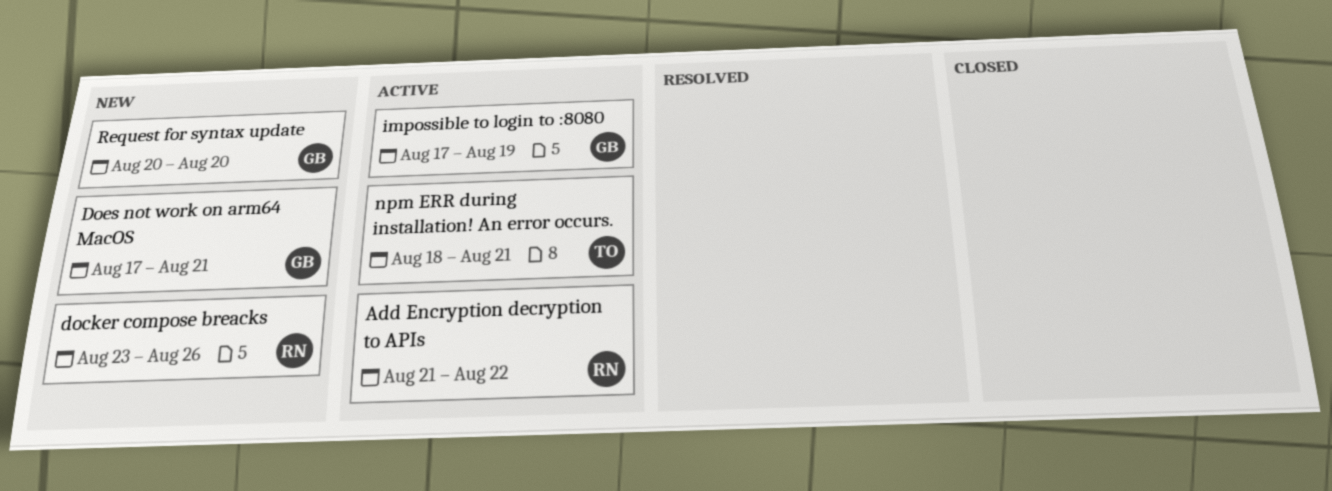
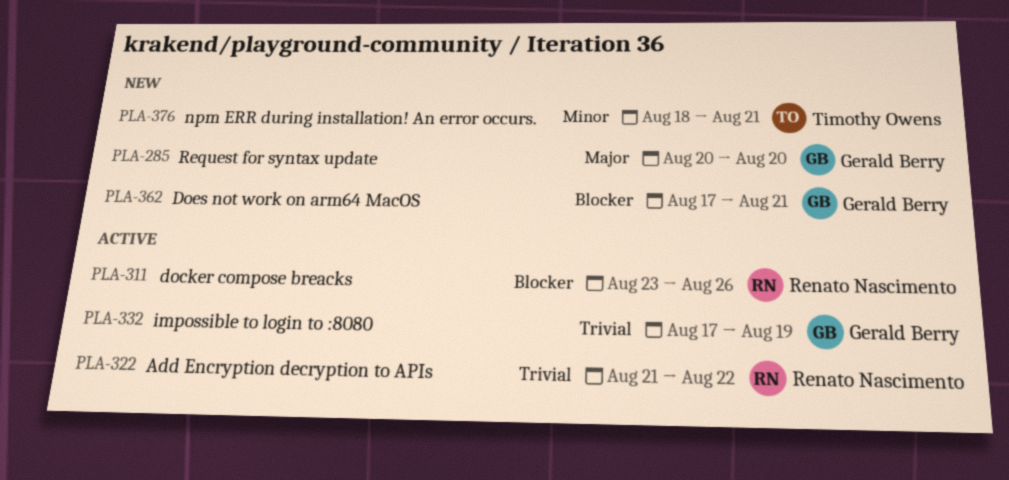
docker compose breacks, status: New -> Active
npm ERR during installation! An error occurs., status: Active -> New

